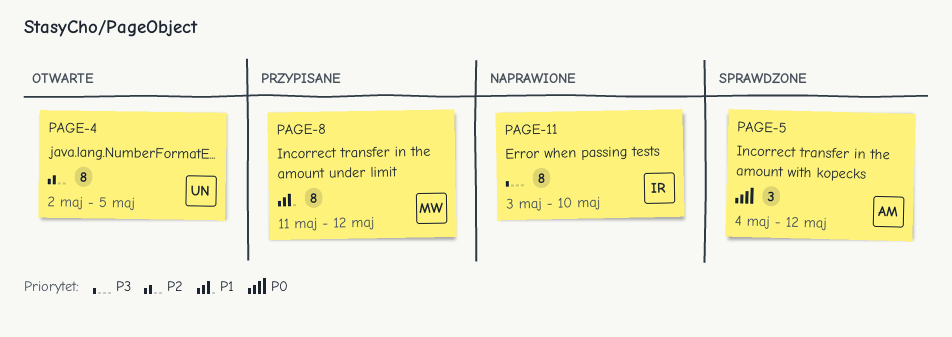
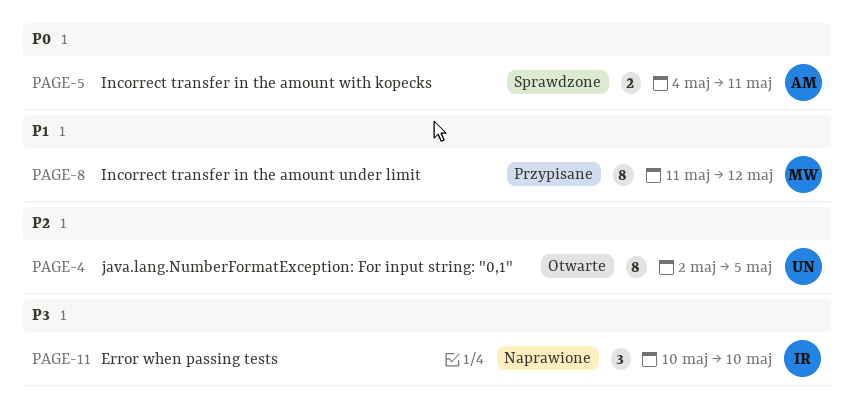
PAGE-5, estimate: 3 -> 2
PAGE-5, due: May 12 -> May 11
PAGE-11, estimate: 8 -> 3
PAGE-11, start: May 3 -> May 10

